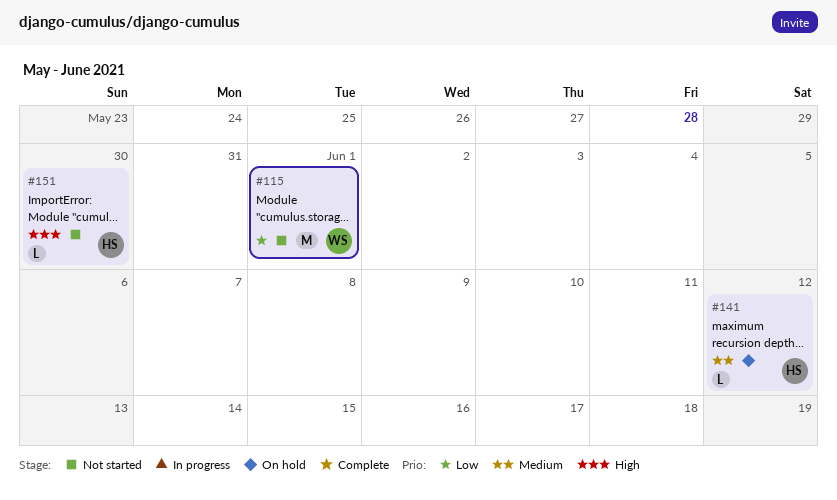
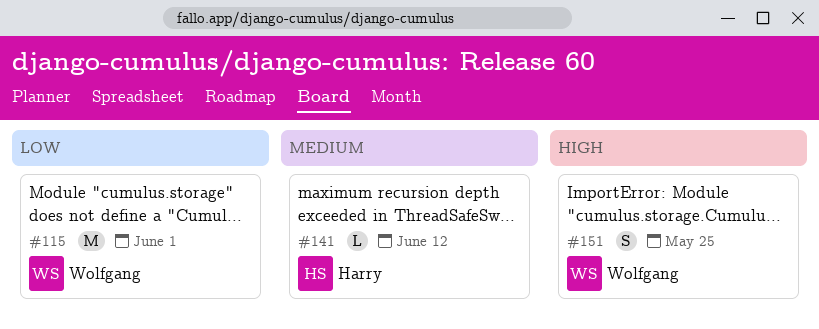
#151, owner: Harry -> Wolfgang
#151, estimate: L -> S
#151, due: May 30 -> May 25

